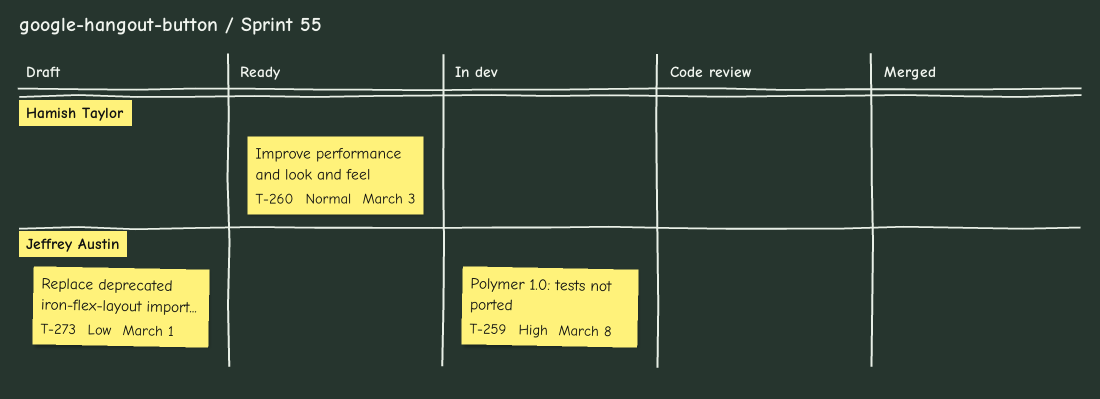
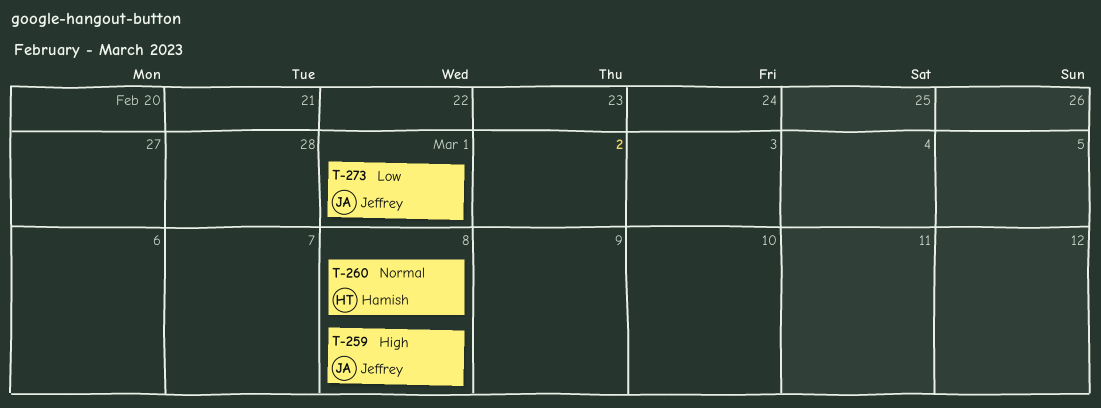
T-260, due: Mar 3 -> Mar 8

